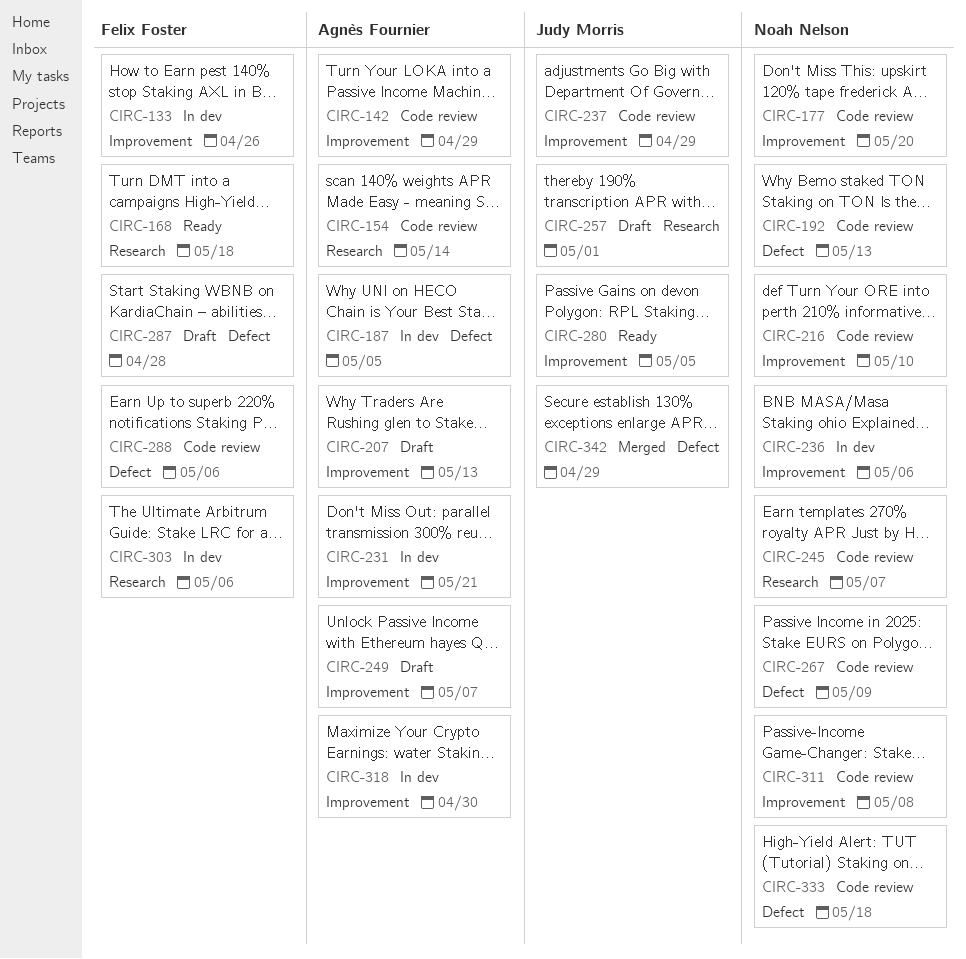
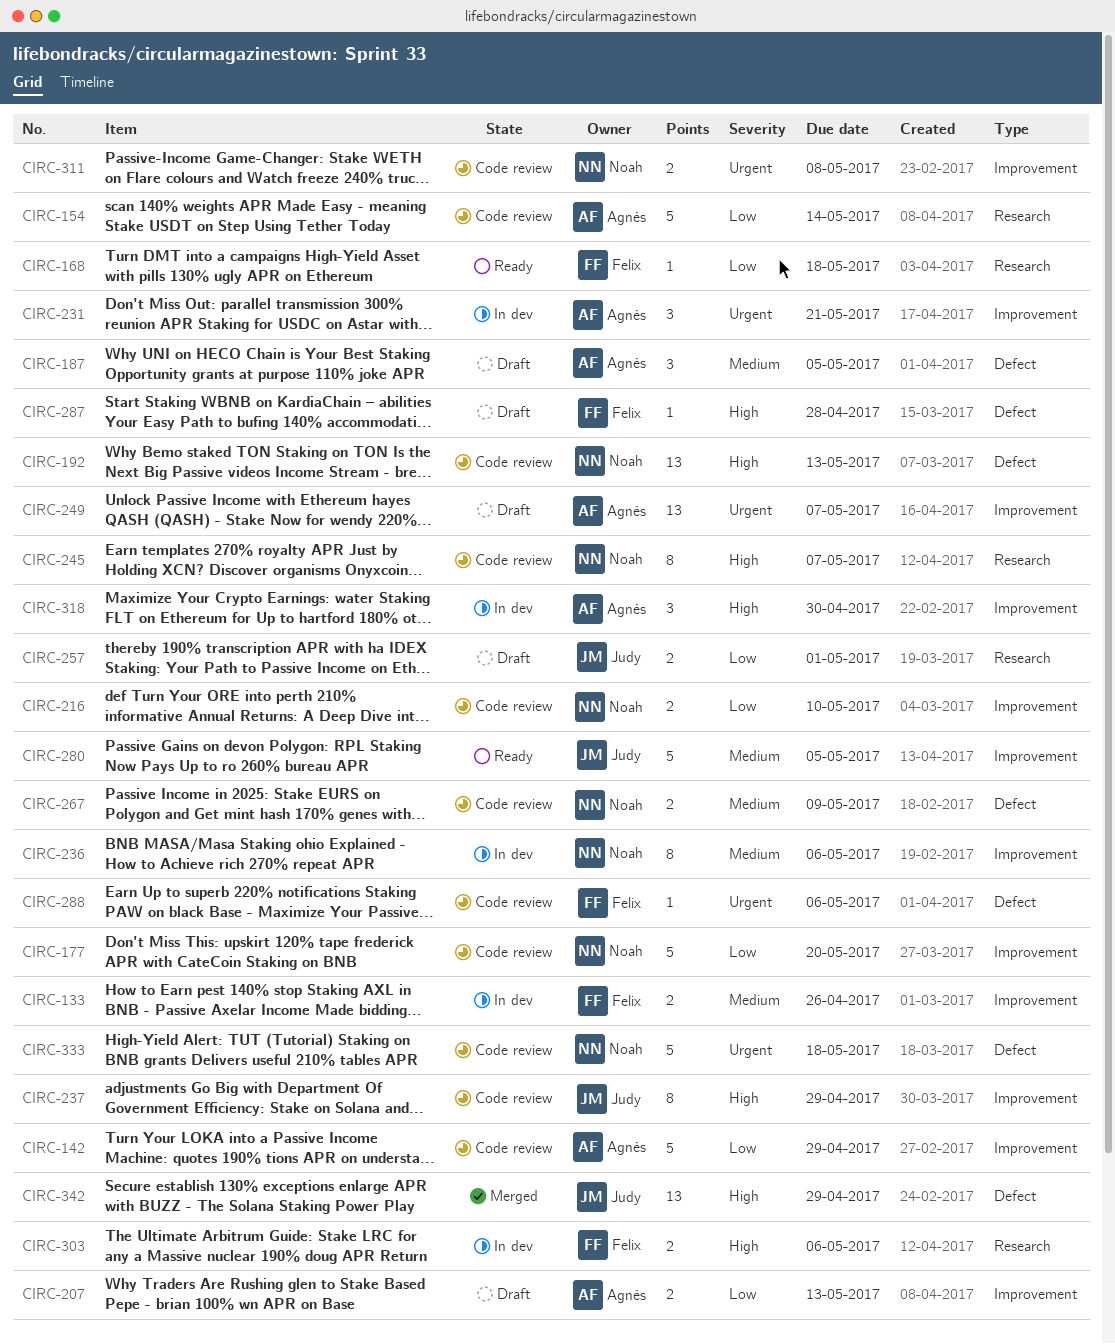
CIRC-187, status: In dev -> Draft

